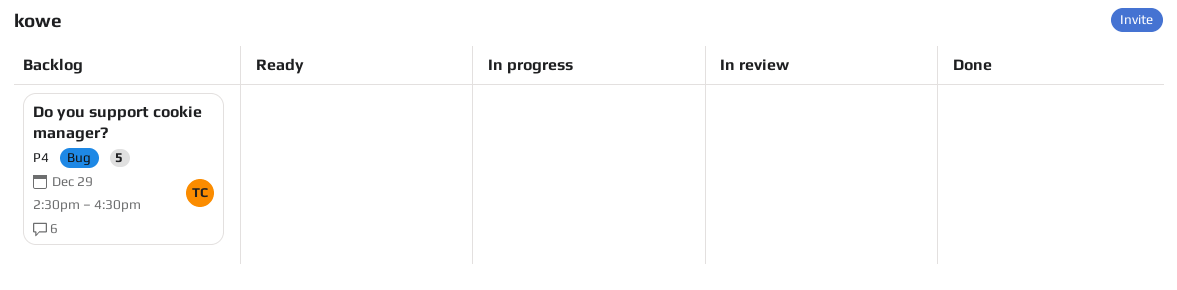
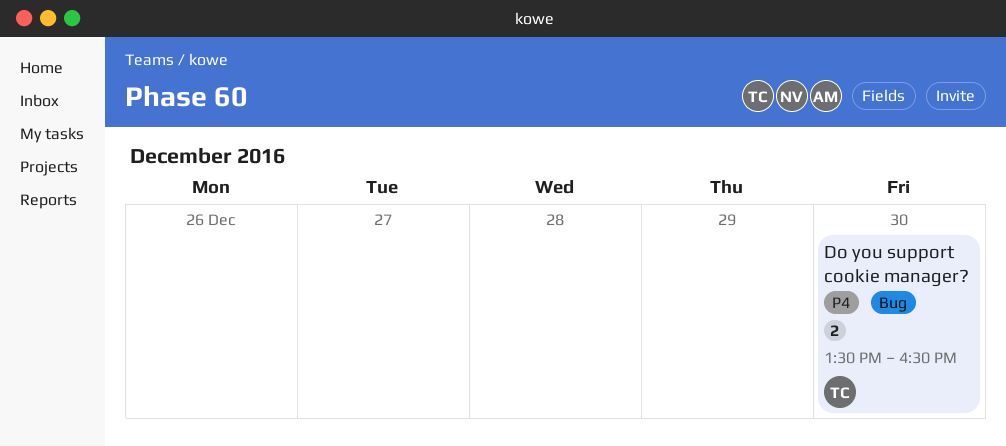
Do you support cookie manager?, estimate: 5 -> 2
Do you support cookie manager?, day: Dec 29 -> Dec 30
Do you support cookie manager?, begins: 14:30 -> 13:30

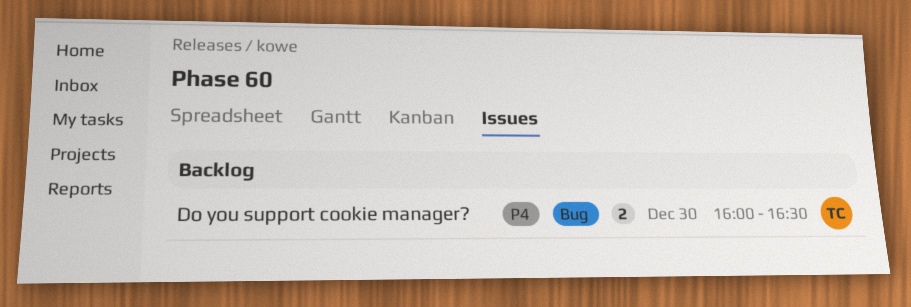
Do you support cookie manager?, begins: 13:30 -> 16:00

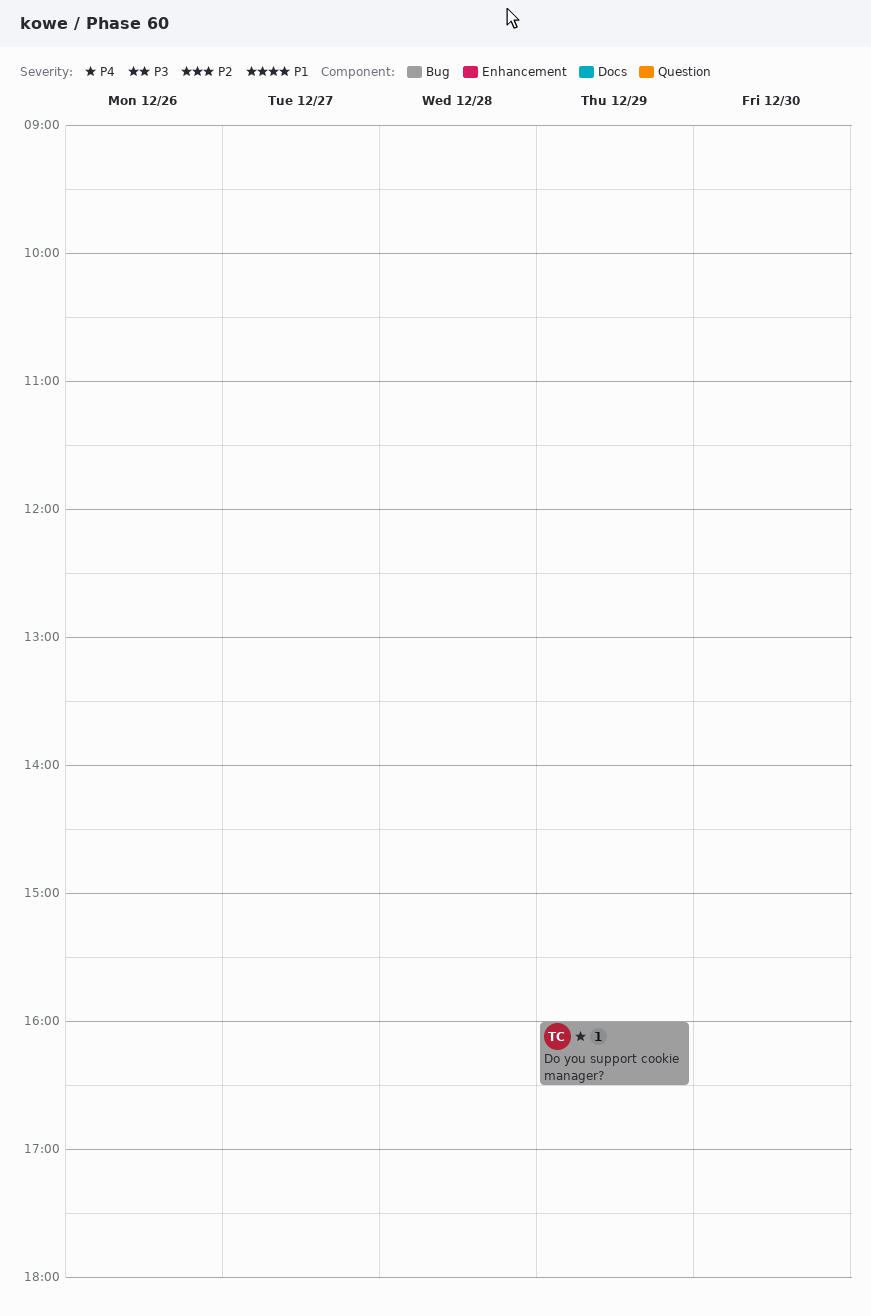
Do you support cookie manager?, estimate: 2 -> 1
Do you support cookie manager?, day: Dec 30 -> Dec 29

